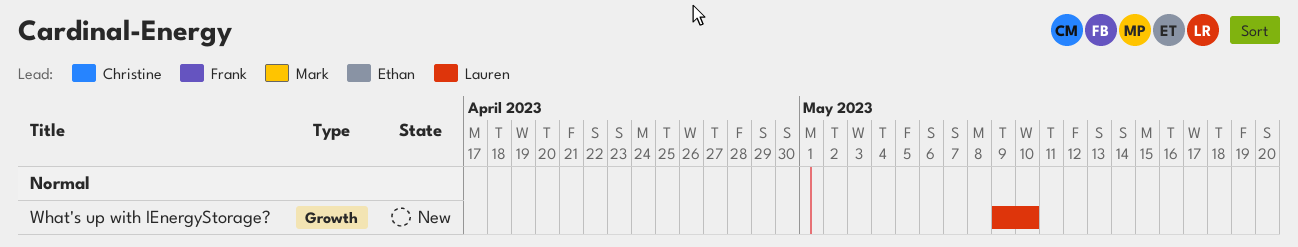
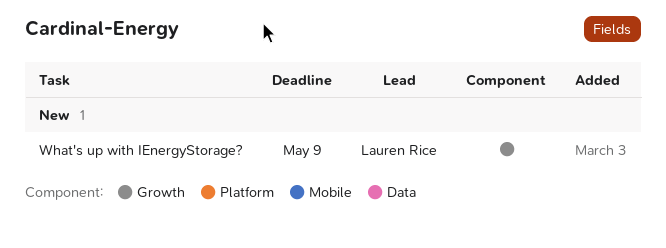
What's up with IEnergyStorage?, due: May 10 -> May 9

